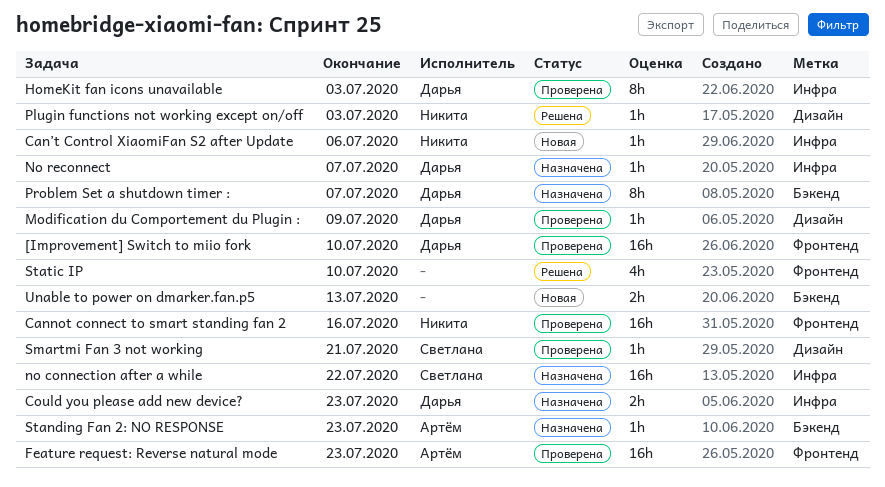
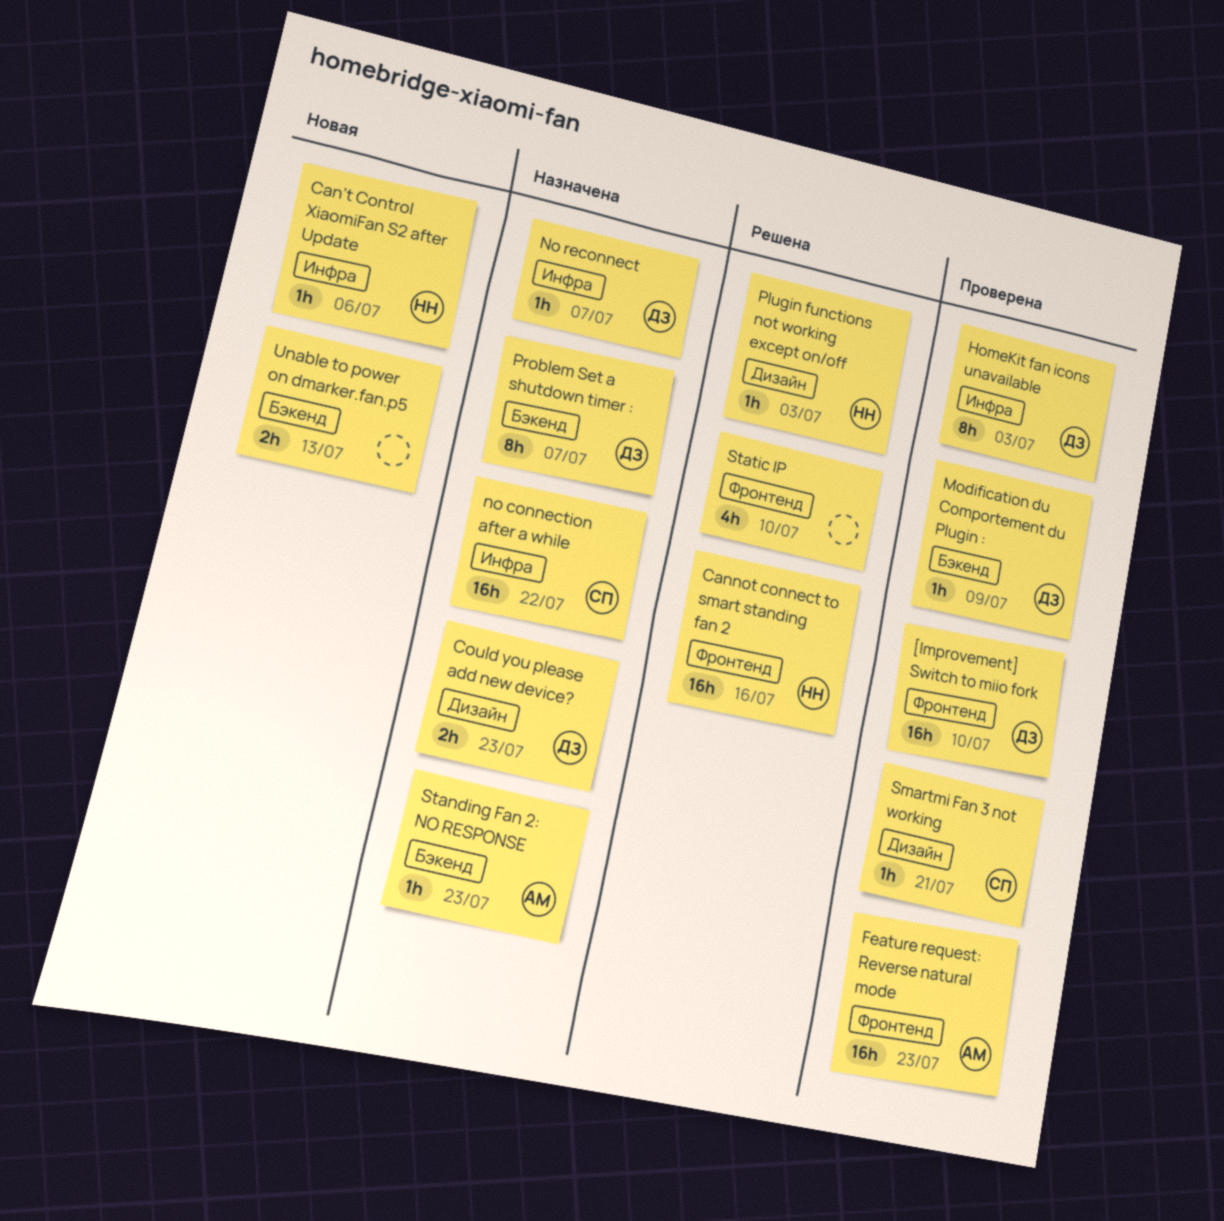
Cannot connect to smart standing fan 2, status: Проверена -> Решена
Could you please add new device?, label: Инфра -> Дизайн
Modification du Comportement du Plugin :, label: Дизайн -> Бэкенд

